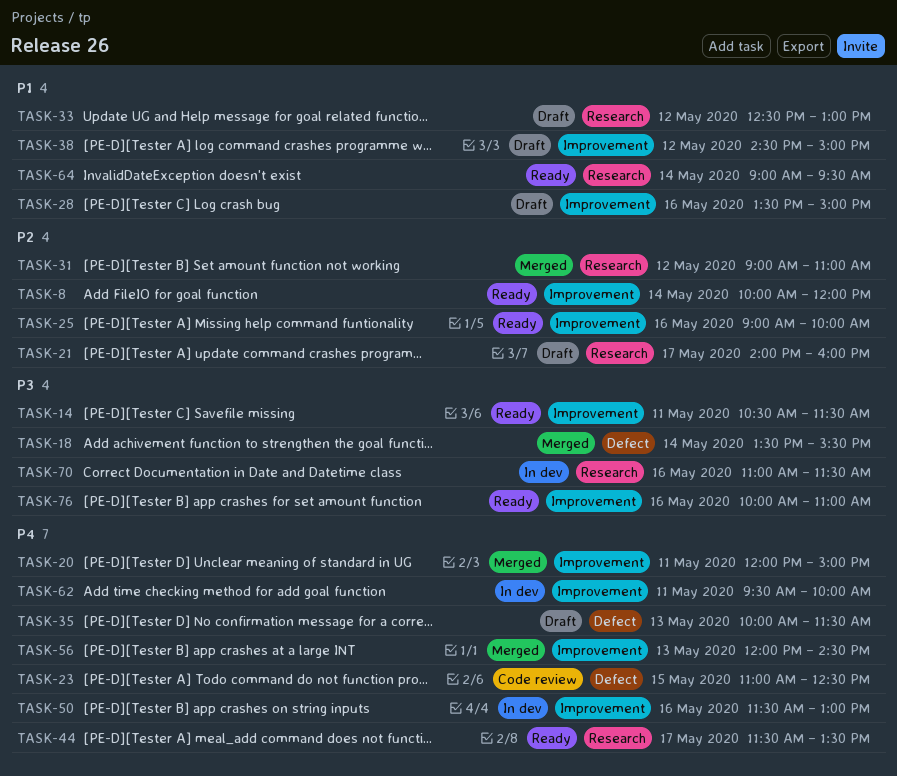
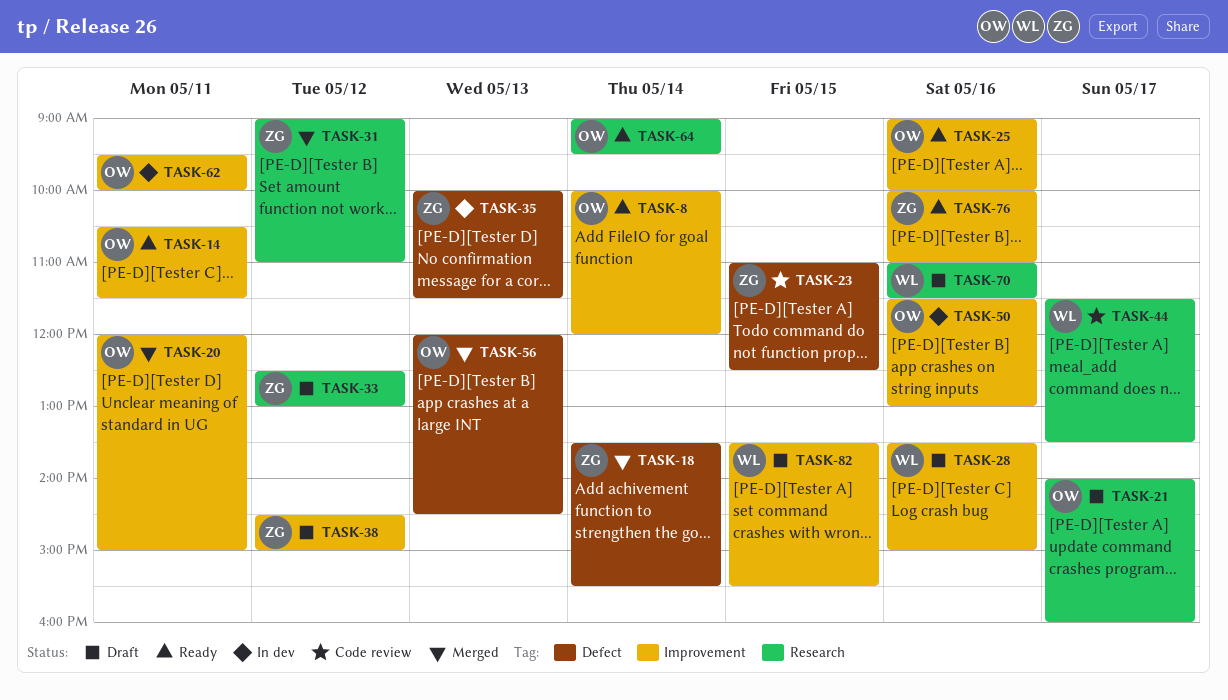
TASK-35, status: Draft -> In dev
TASK-44, status: Ready -> Code review
TASK-56, label: Improvement -> Defect
TASK-70, status: In dev -> Draft
TASK-82: none -> present

